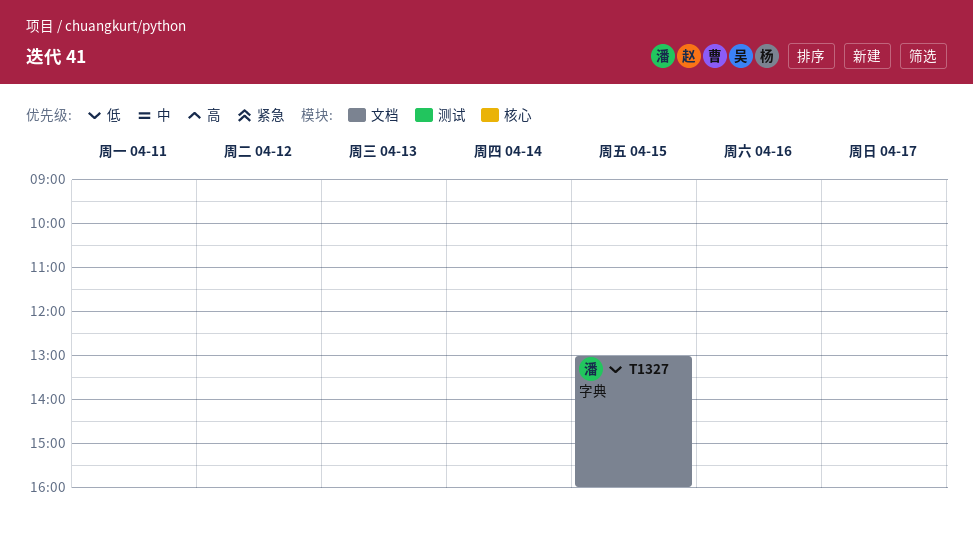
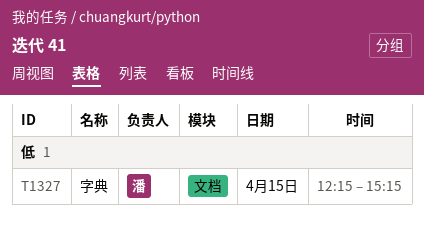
T1327, begins: 13:00 -> 12:15
T1327, ends: 16:00 -> 15:15

